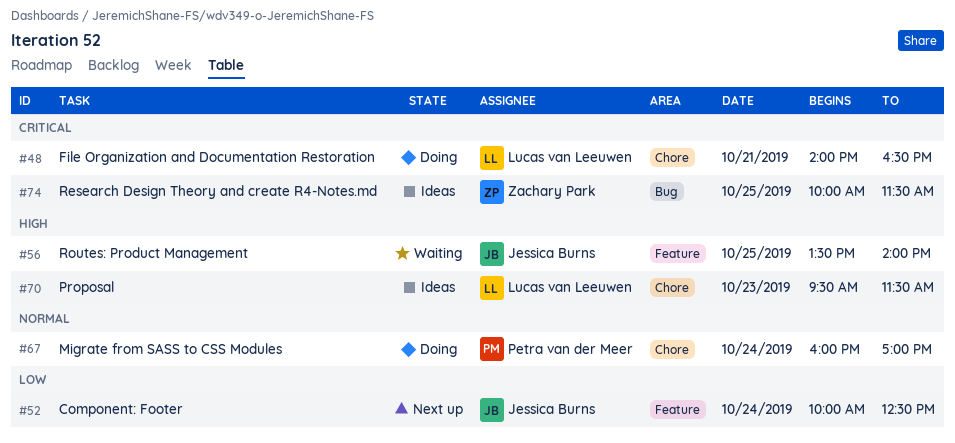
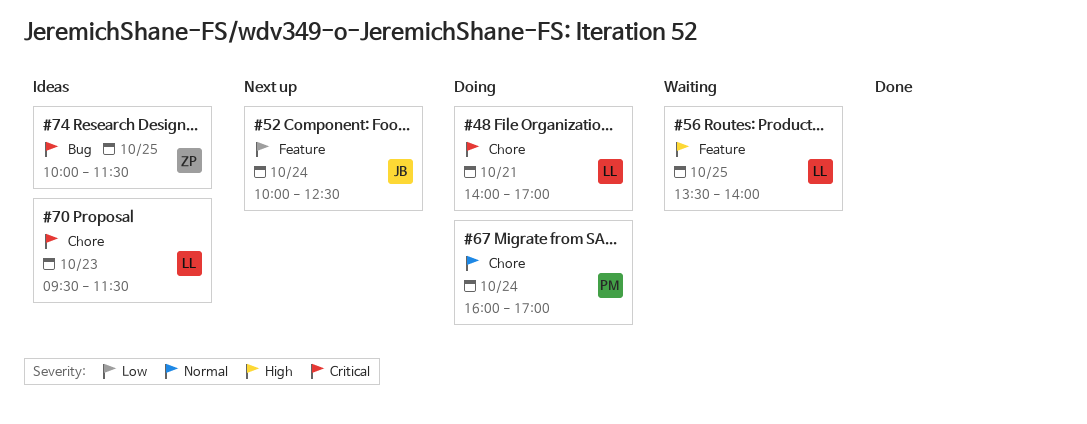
#48, ends: 16:30 -> 17:00
#56, owner: Jessica Burns -> Lucas van Leeuwen
#70, priority: High -> Critical

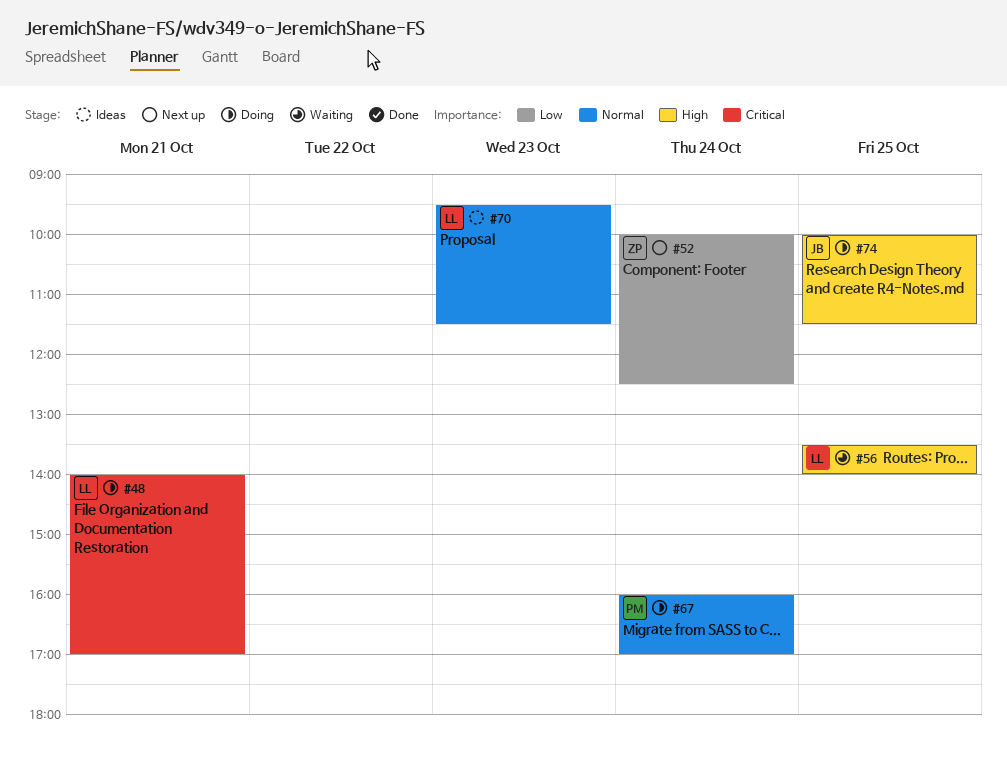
#52, owner: JB -> ZP
#70, priority: Critical -> Normal
#74, status: Ideas -> Doing
#74, owner: ZP -> JB
#74, priority: Critical -> High

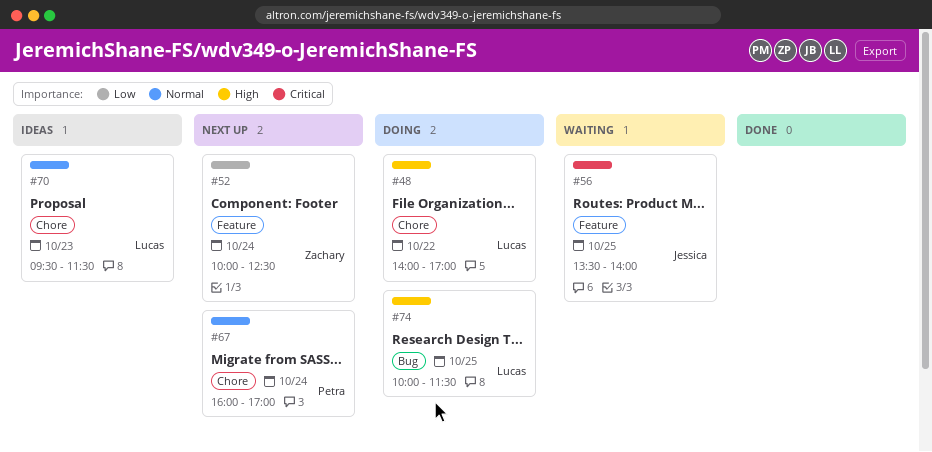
#48, priority: Critical -> High
#48, day: Oct 21 -> Oct 22
#56, owner: Lucas -> Jessica
#56, priority: High -> Critical
#67, status: Doing -> Next up
#74, owner: Jessica -> Lucas

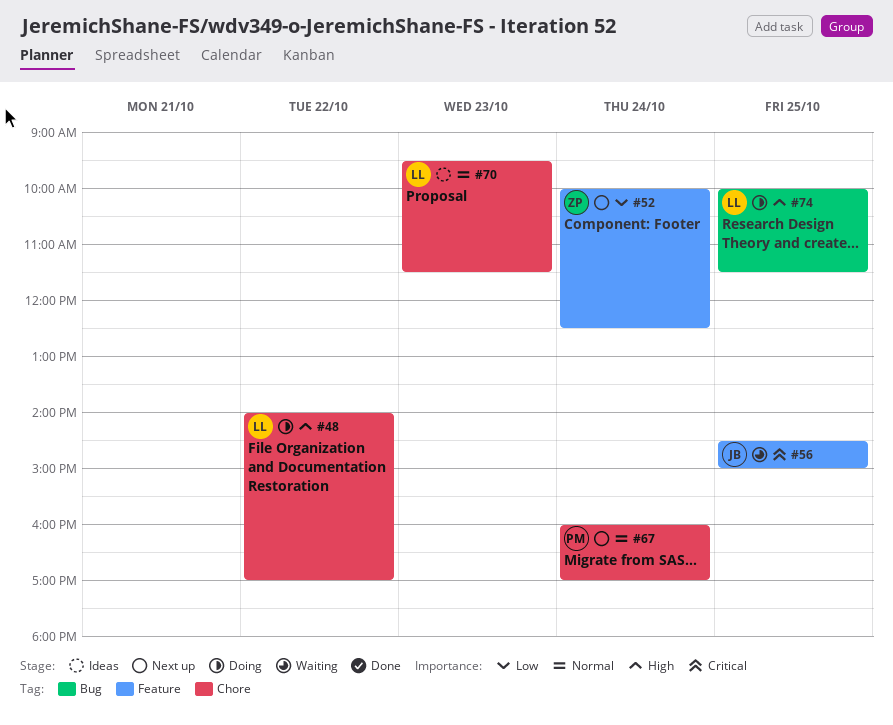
#56, begins: 13:30 -> 14:30
#56, ends: 14:00 -> 15:00

